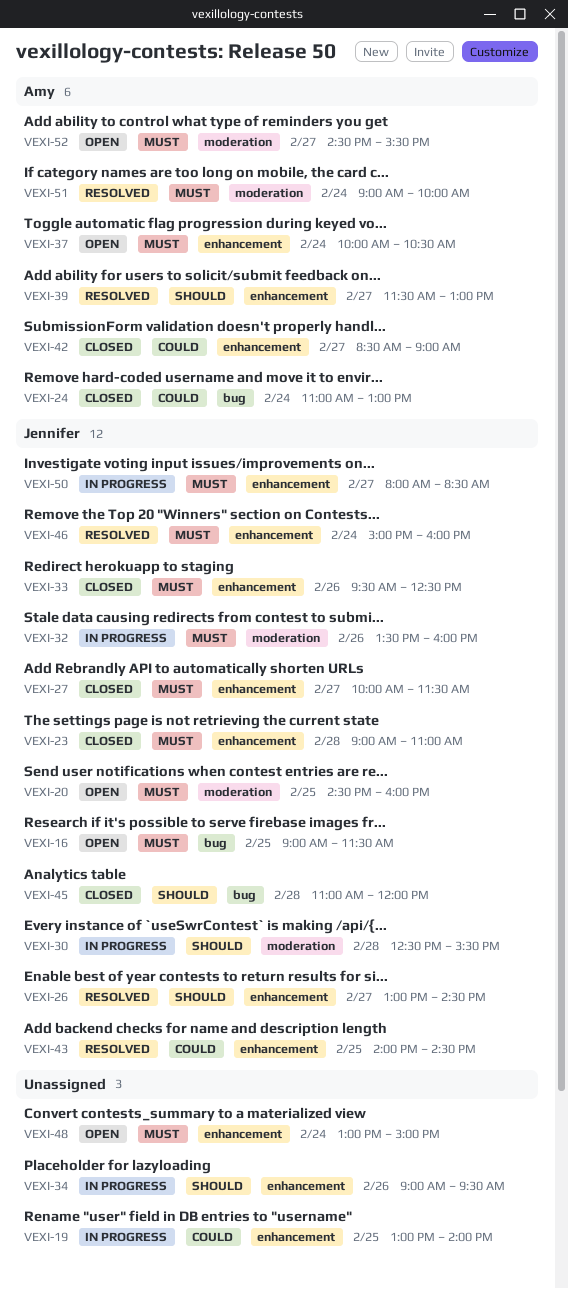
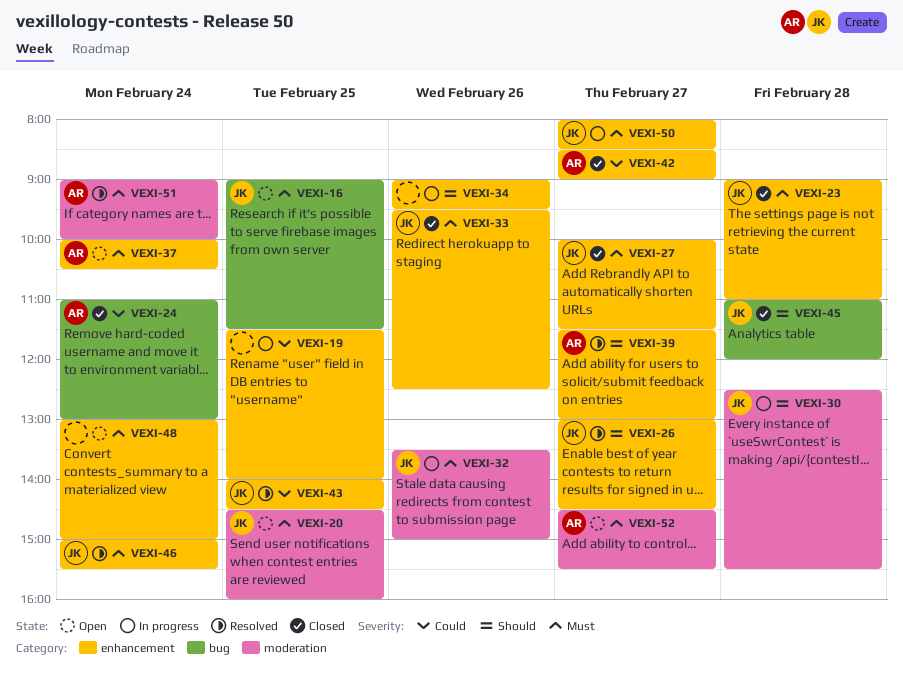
VEXI-19, begins: 13:00 -> 11:30
VEXI-32, ends: 16:00 -> 15:00
VEXI-46, ends: 16:00 -> 15:30

